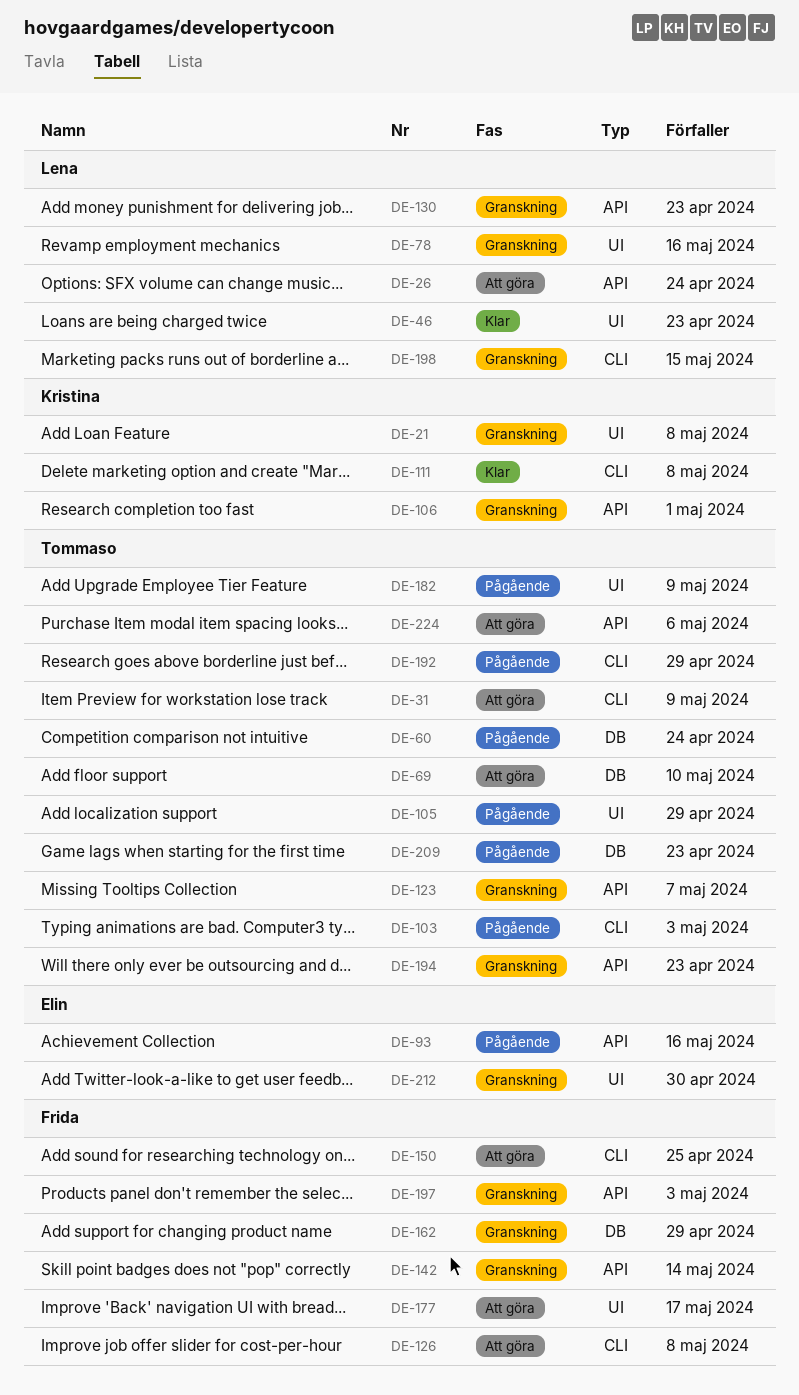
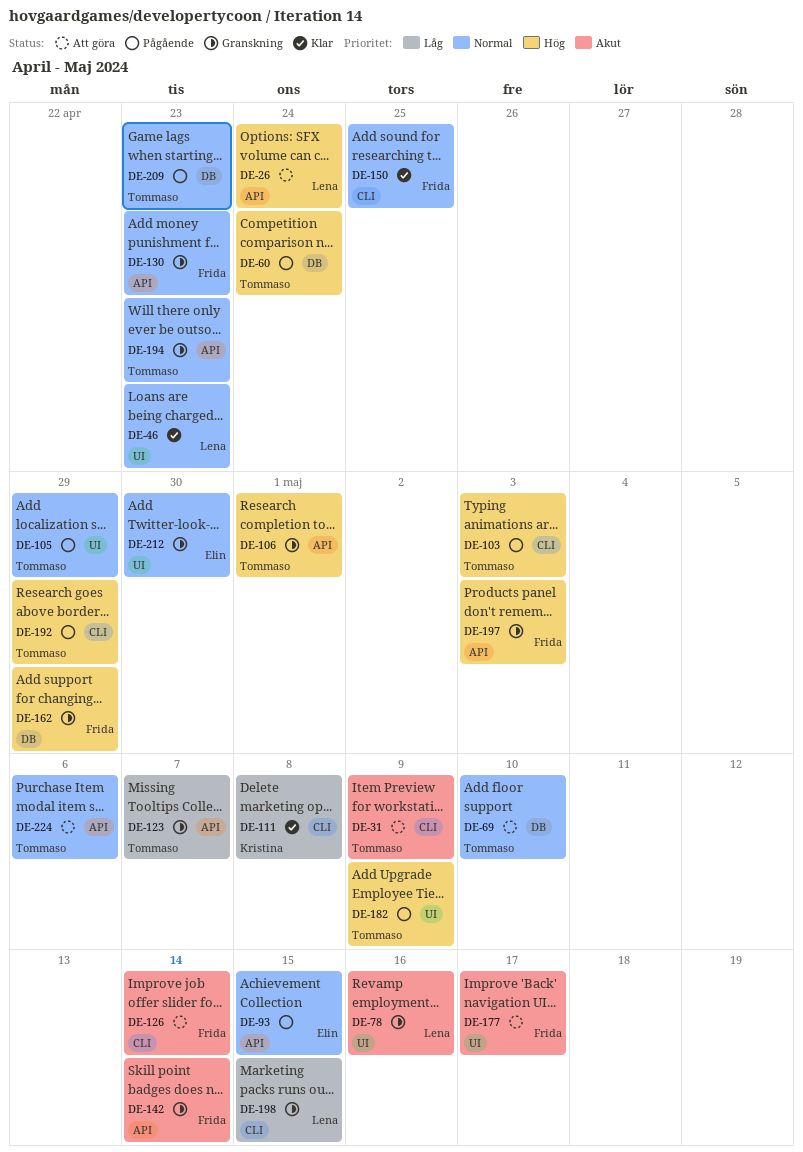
DE-21: present -> none
DE-93, due: May 16 -> May 15
DE-106, owner: Kristina -> Tommaso
DE-126, due: May 8 -> May 14
DE-130, owner: Lena -> Frida
DE-150, status: Att göra -> Klar

